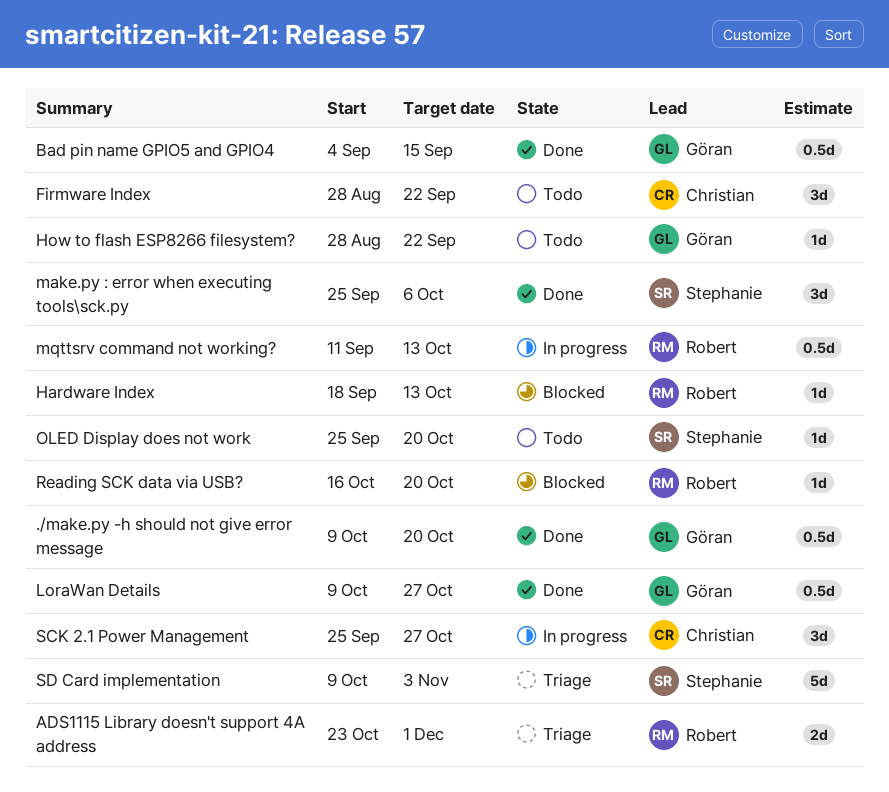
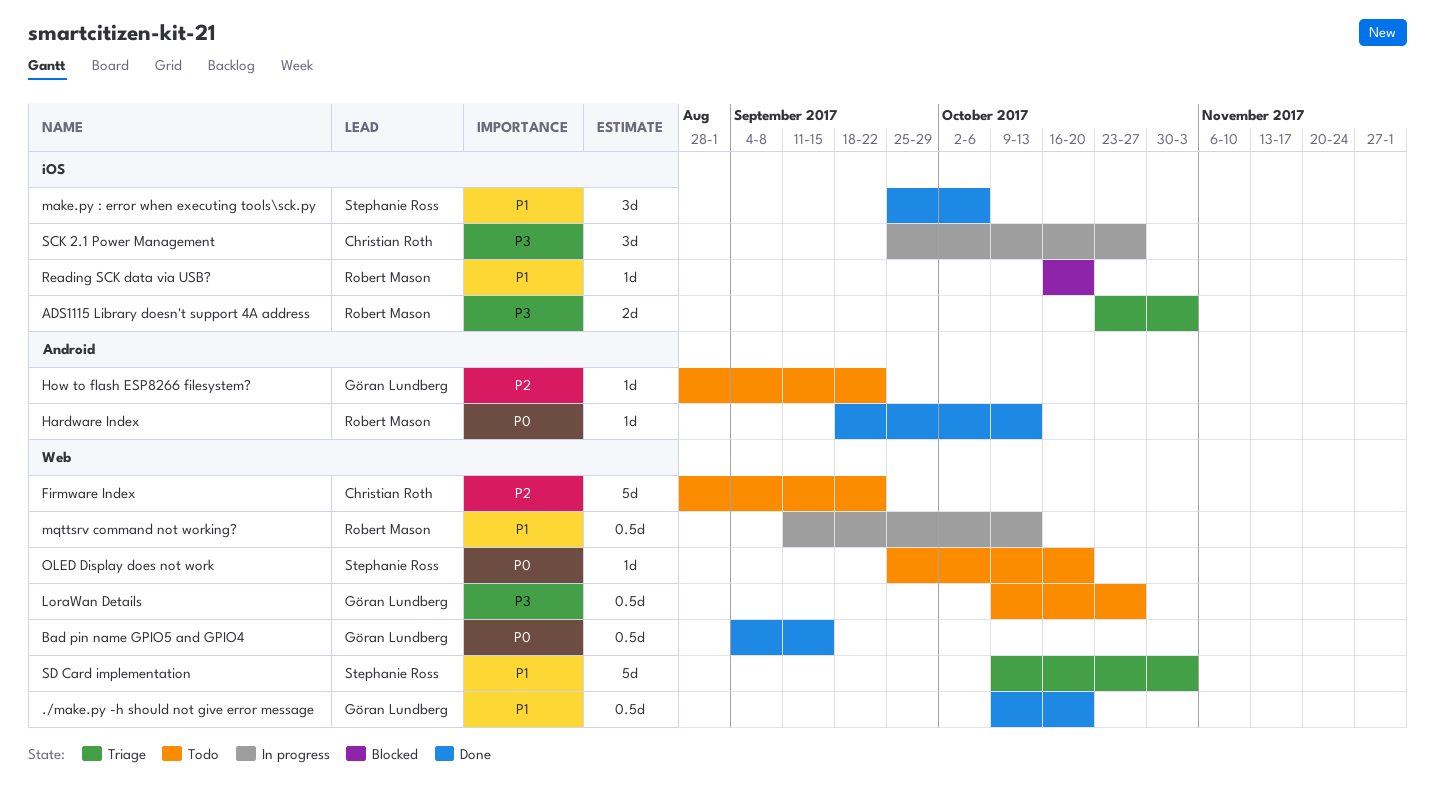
ADS1115 Library doesn't support 4A address, due: Dec 1 -> Nov 3
Firmware Index, estimate: 3d -> 5d
Hardware Index, status: Blocked -> Done
LoraWan Details, status: Done -> Todo

